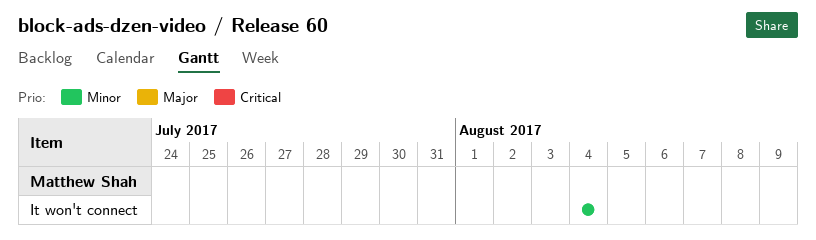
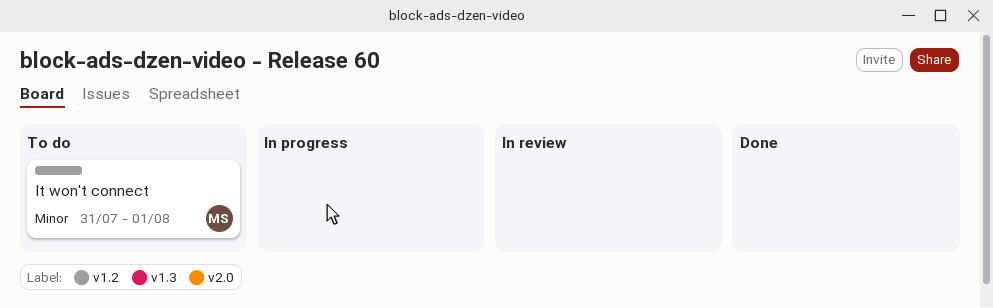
It won't connect, start: Aug 4 -> Jul 31
It won't connect, due: Aug 4 -> Aug 1

